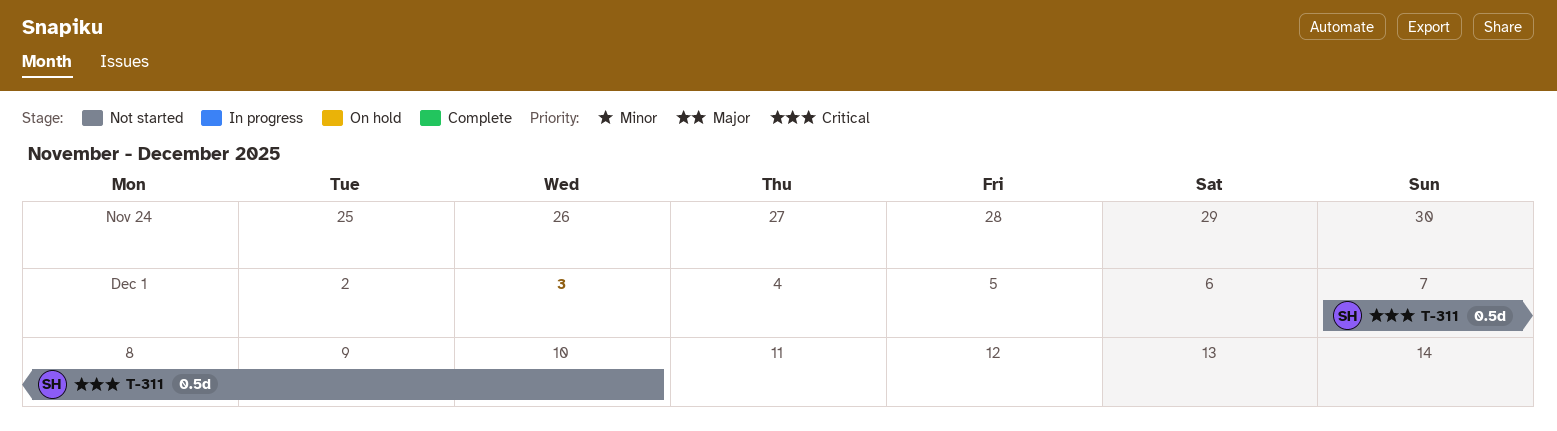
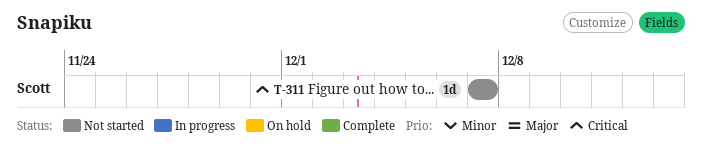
T-311, estimate: 0.5d -> 1d
T-311, due: Dec 10 -> Dec 7

